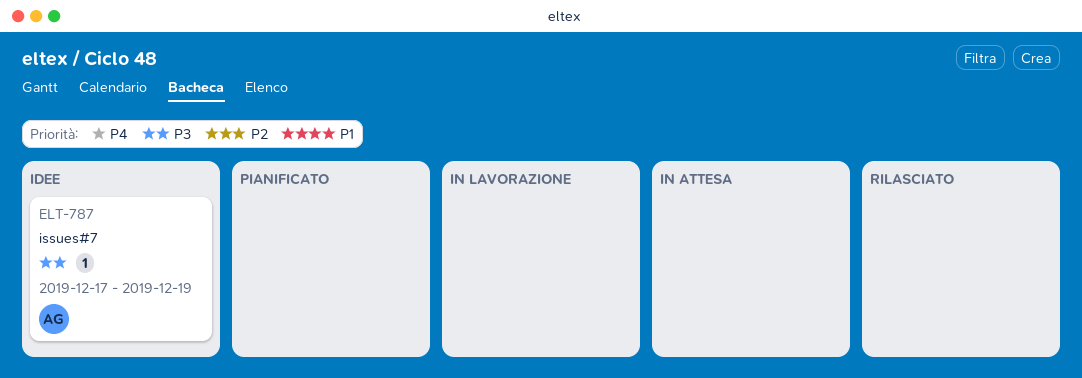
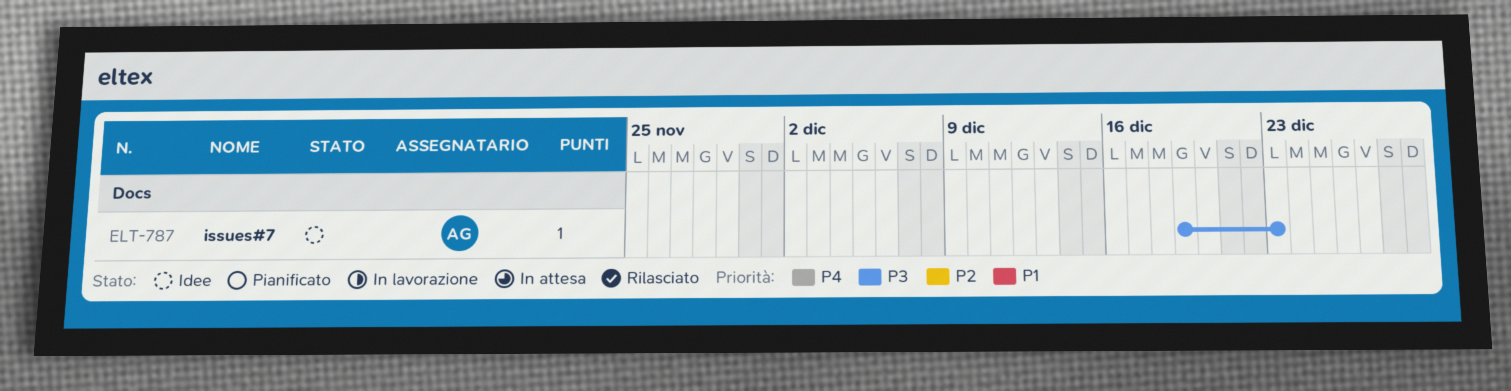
ELT-787, start: Dec 17 -> Dec 19
ELT-787, due: Dec 19 -> Dec 23

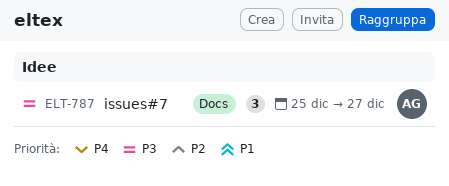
ELT-787, estimate: 1 -> 3
ELT-787, start: Dec 19 -> Dec 25
ELT-787, due: Dec 23 -> Dec 27

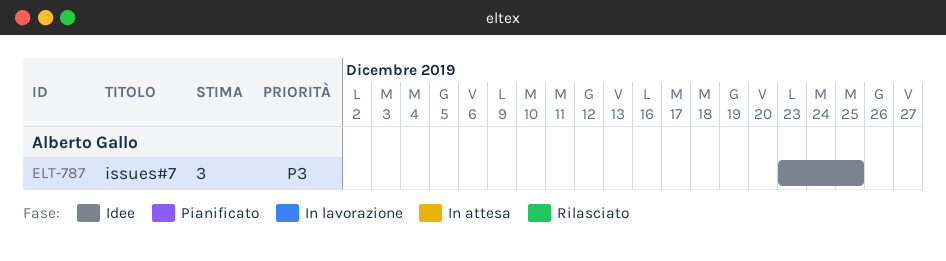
ELT-787, start: Dec 25 -> Dec 23
ELT-787, due: Dec 27 -> Dec 25

